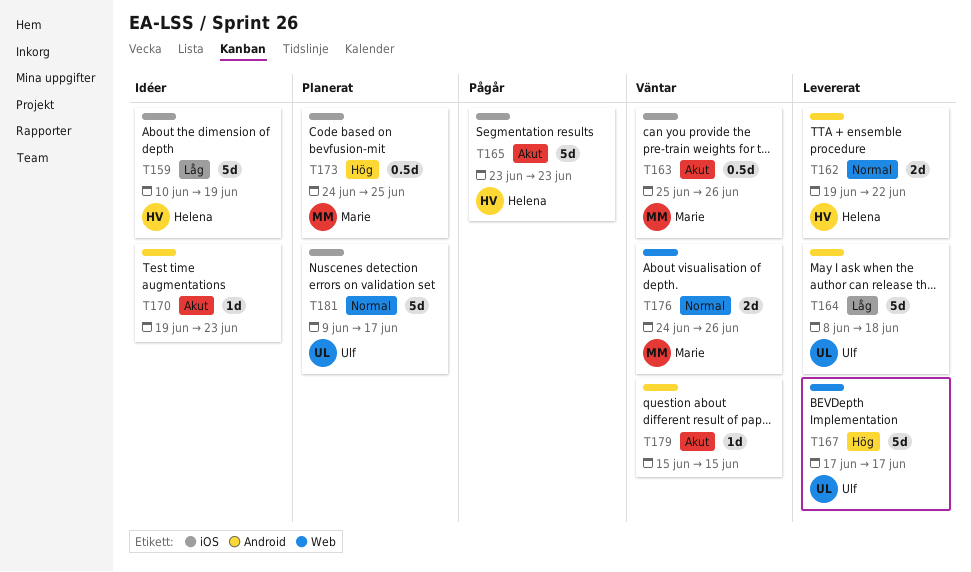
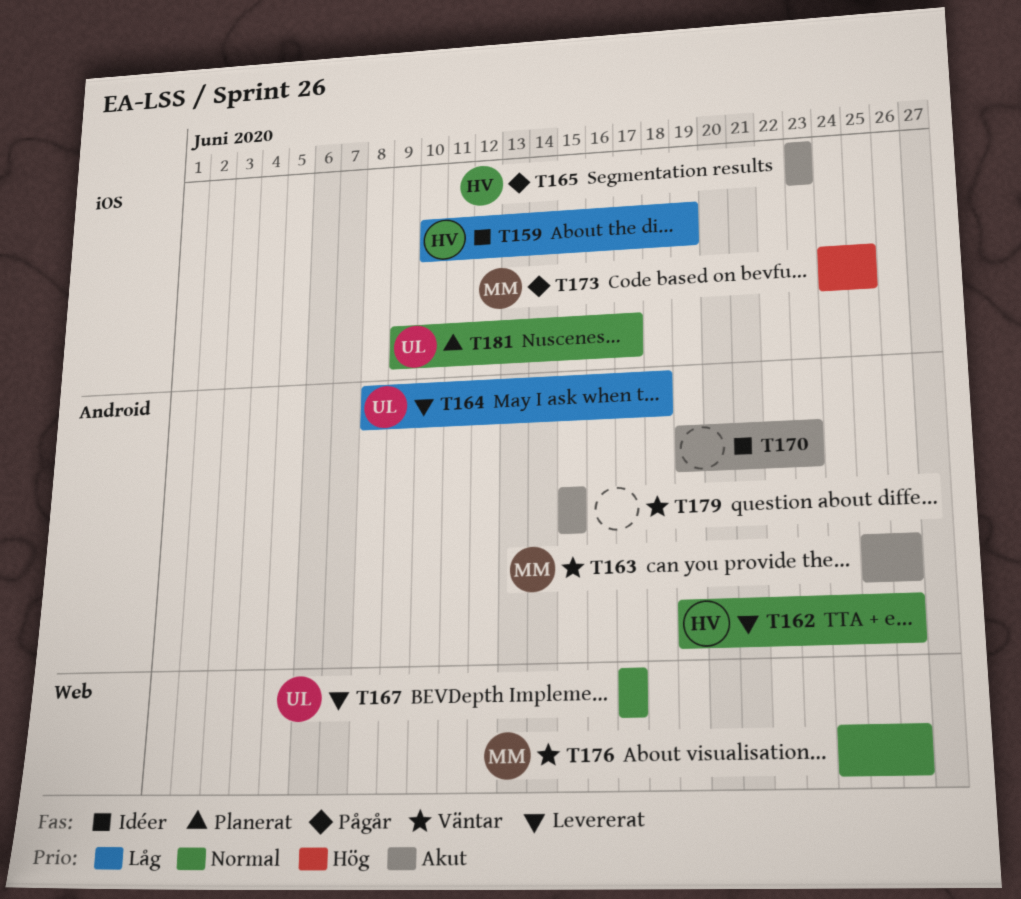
T162, due: Jun 22 -> Jun 26
T163, label: iOS -> Android
T167, priority: Hög -> Normal
T173, status: Planerat -> Pågår

